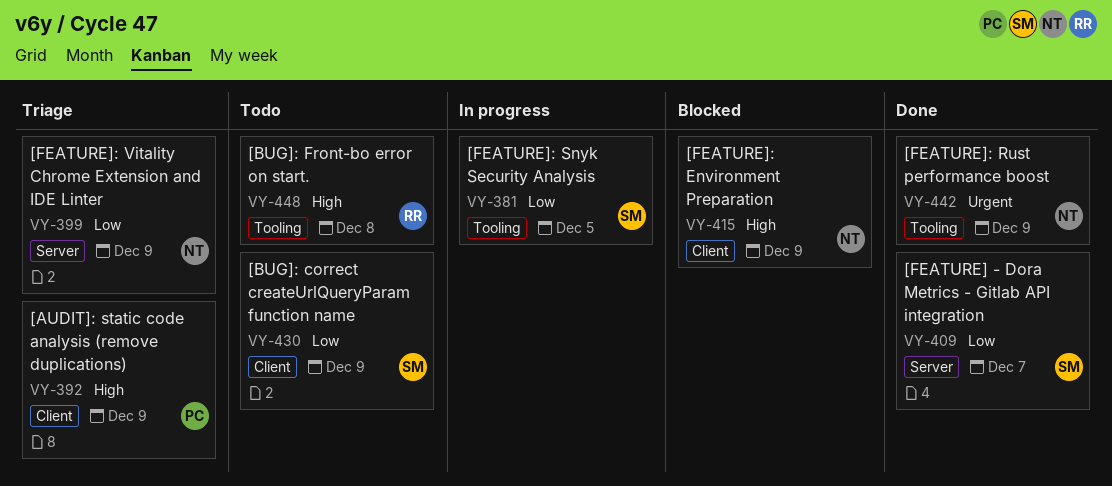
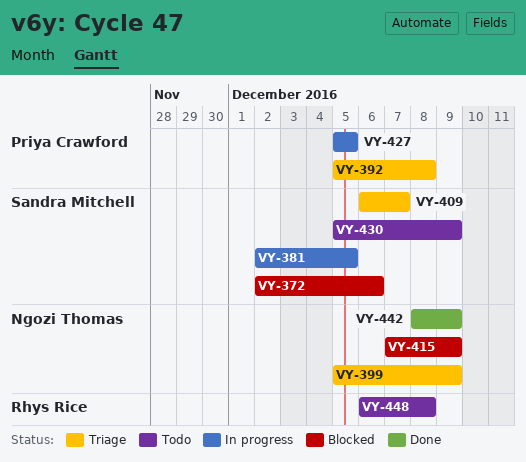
VY-372: none -> present
VY-392, due: Dec 9 -> Dec 8
VY-409, status: Done -> Triage
VY-427: none -> present

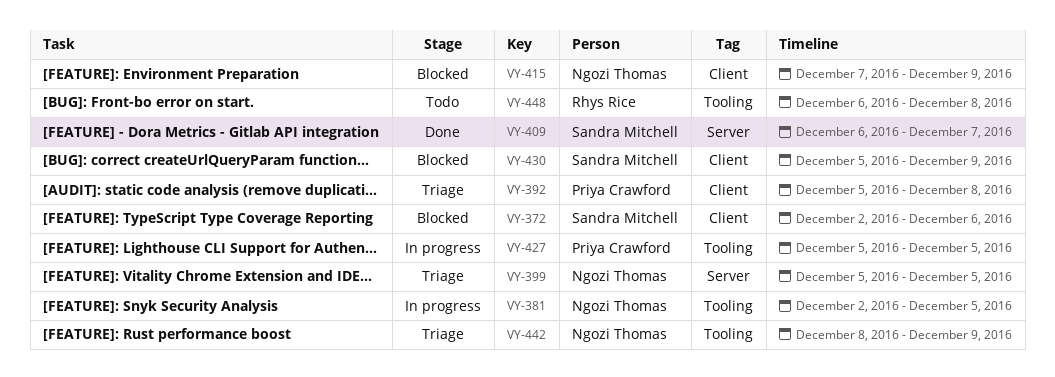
VY-381, owner: Sandra Mitchell -> Ngozi Thomas
VY-399, due: Dec 9 -> Dec 5
VY-409, status: Triage -> Done
VY-430, status: Todo -> Blocked
VY-442, status: Done -> Triage

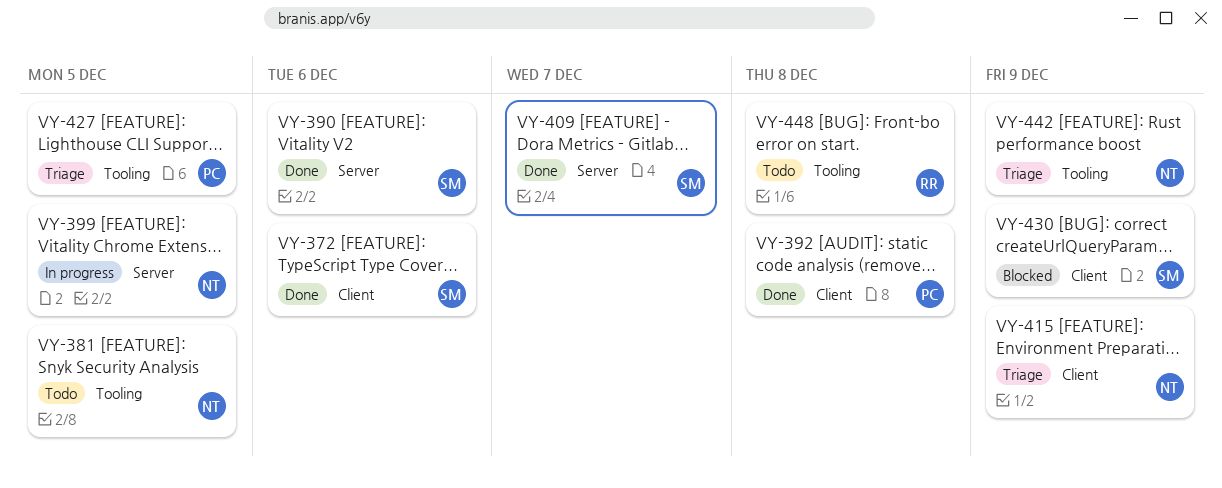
VY-372, status: Blocked -> Done
VY-381, status: In progress -> Todo
VY-390: none -> present
VY-392, status: Triage -> Done
VY-399, status: Triage -> In progress
VY-415, status: Blocked -> Triage
VY-427, status: In progress -> Triage

